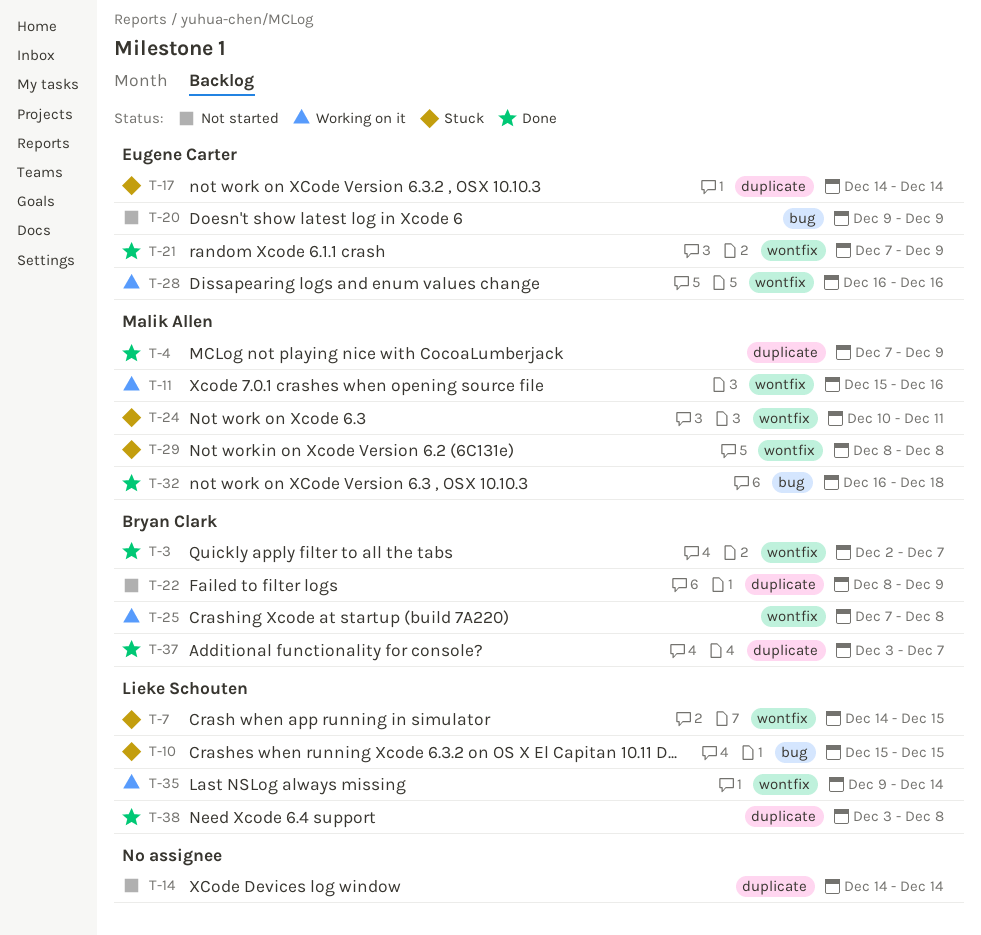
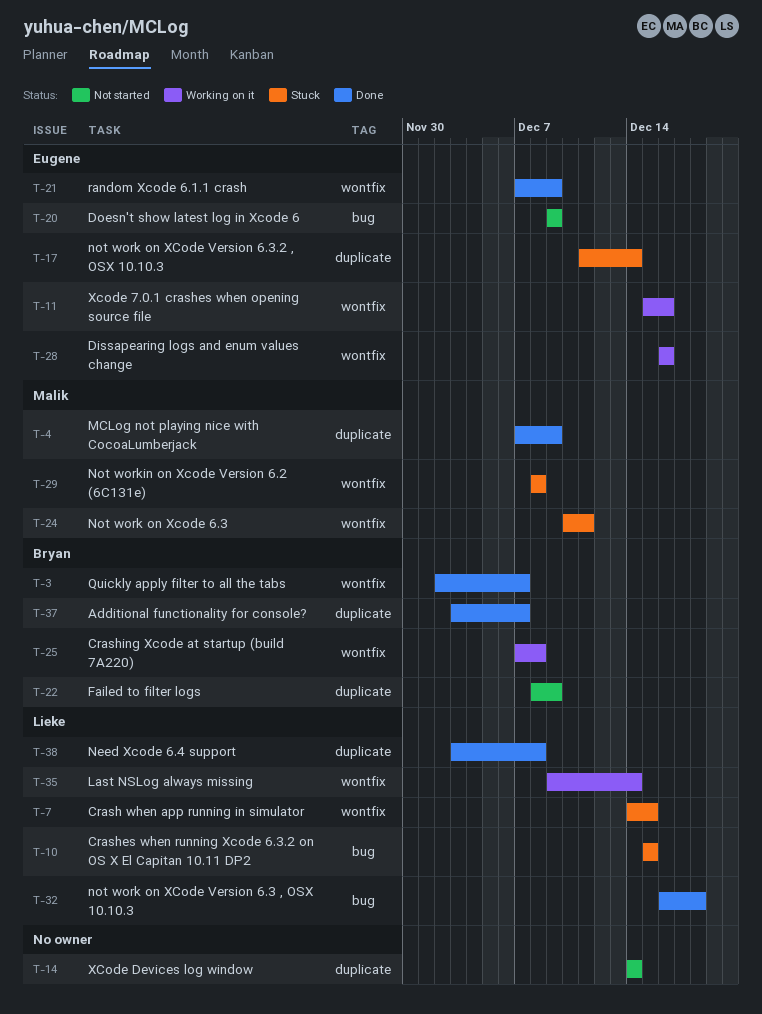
T-11, owner: Malik Allen -> Eugene Carter
T-17, start: Dec 14 -> Dec 11
T-32, owner: Malik Allen -> Lieke Schouten

